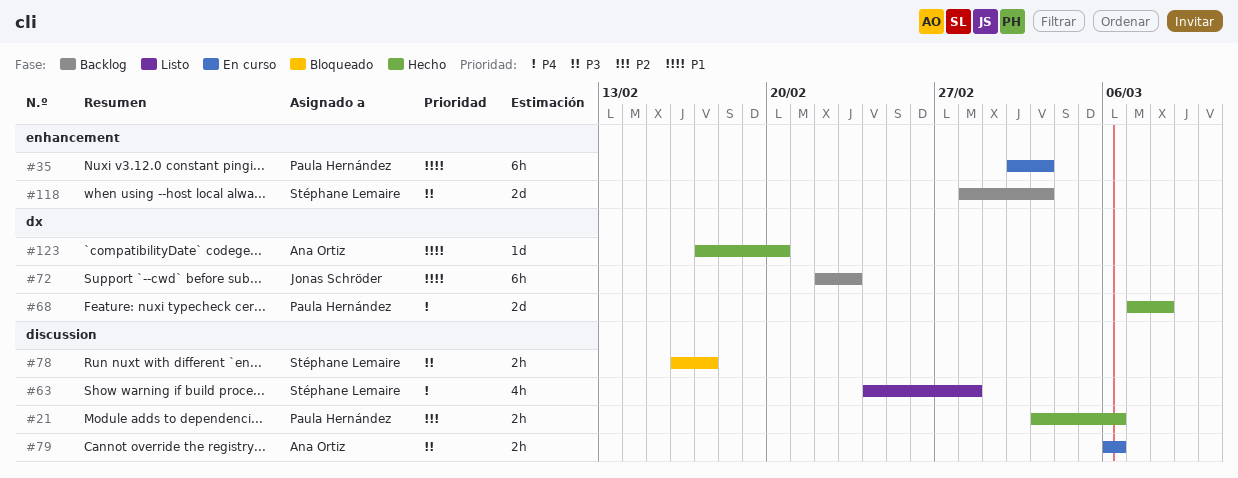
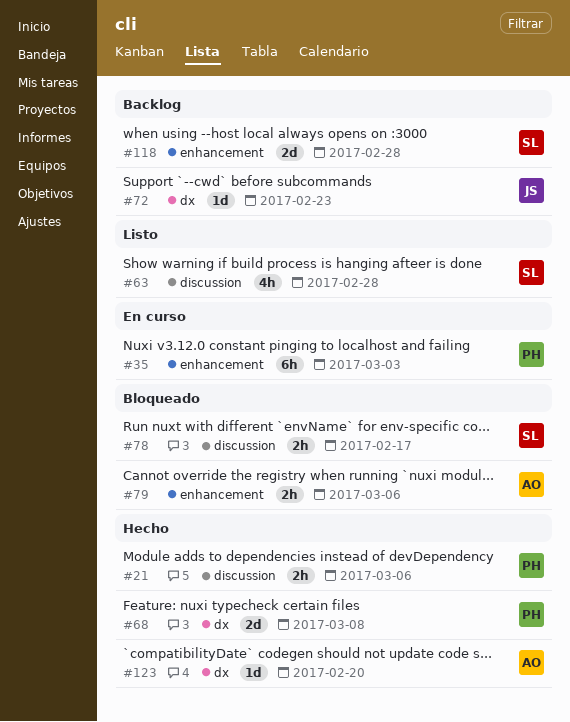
#72, estimate: 6h -> 1d
#79, status: En curso -> Bloqueado
#79, label: discussion -> enhancement
#118, due: Mar 3 -> Feb 28

